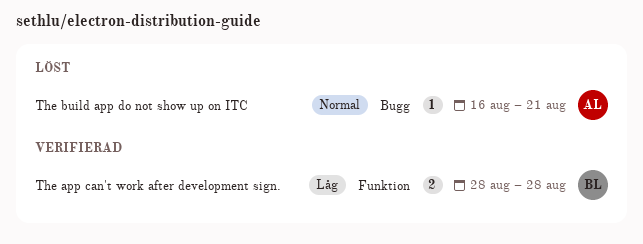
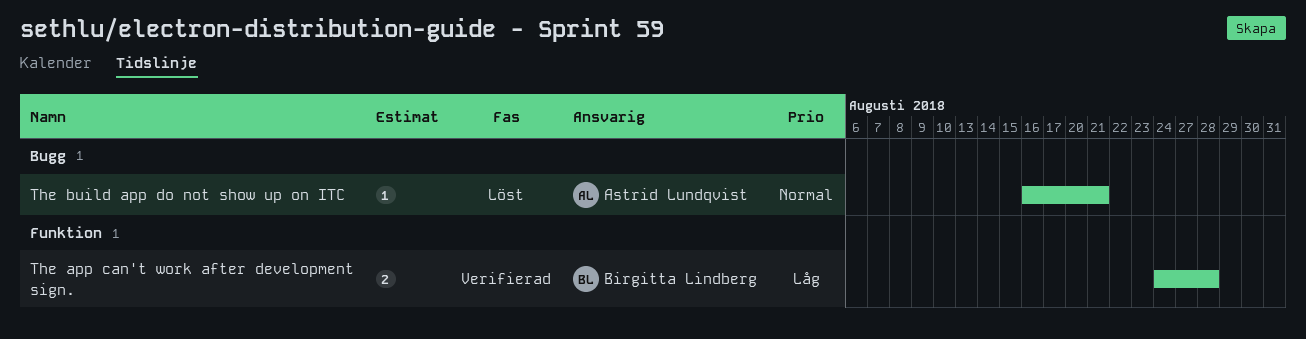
The app can't work after development sign., start: Aug 28 -> Aug 24

